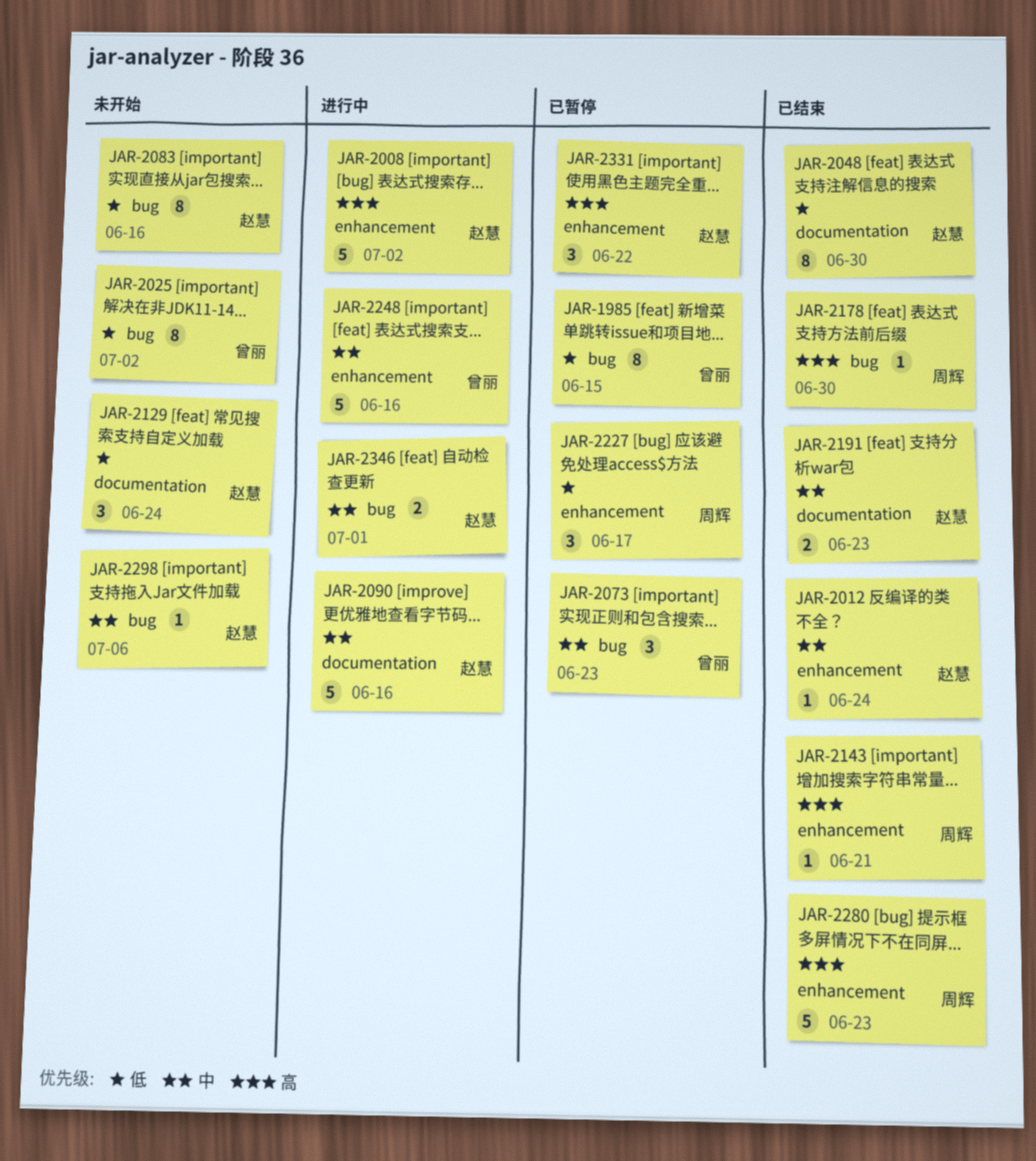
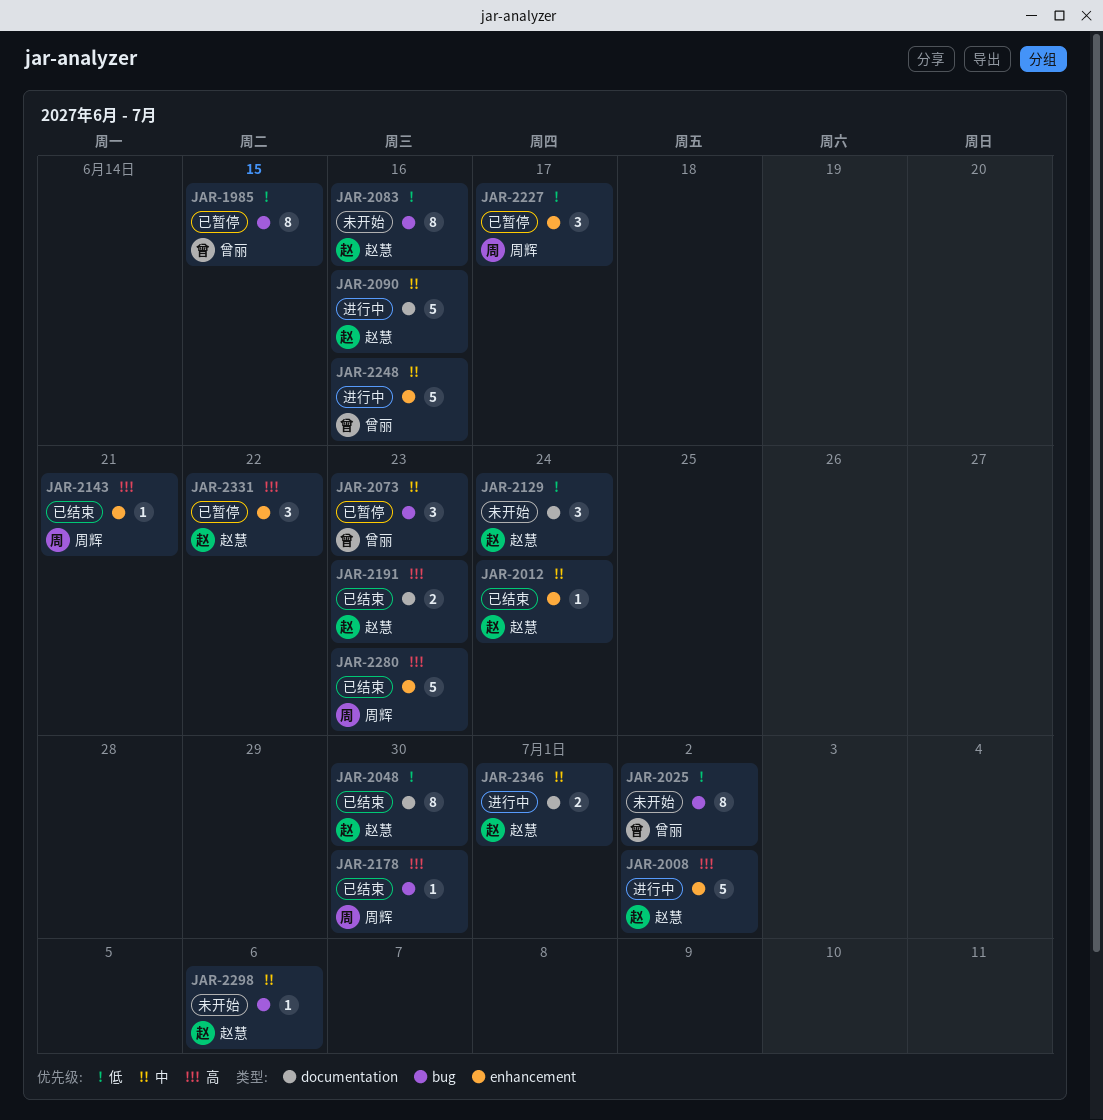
JAR-2191, priority: 中 -> 高
JAR-2346, label: bug -> documentation

